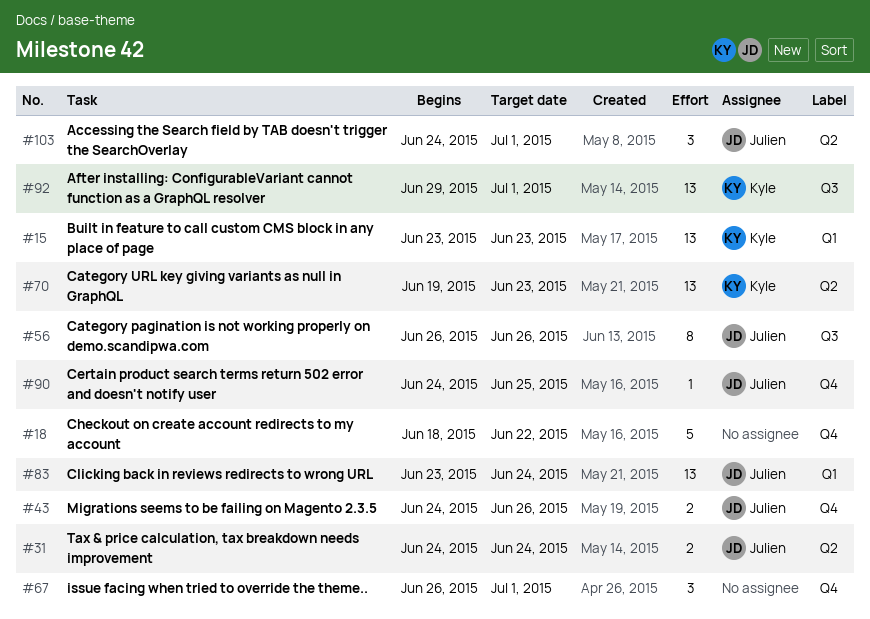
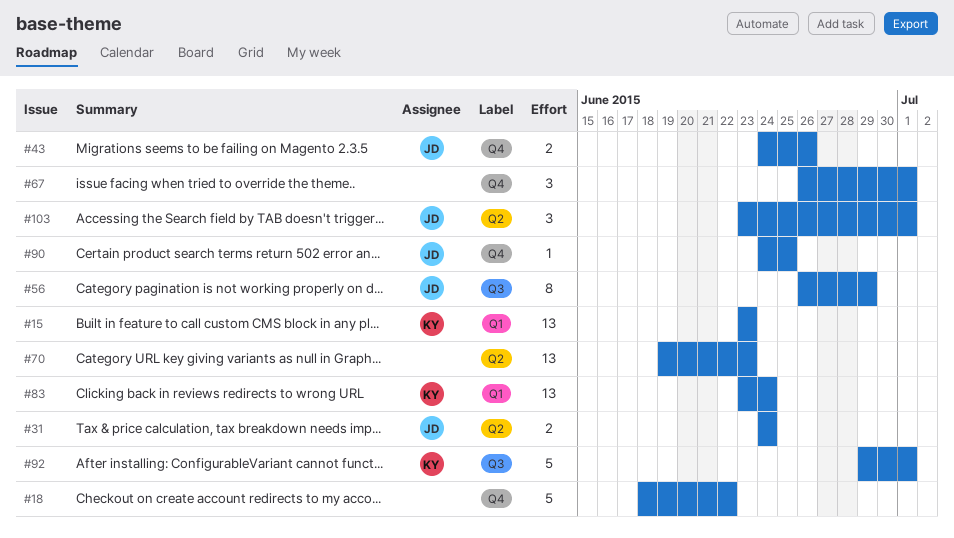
#56, due: Jun 26 -> Jun 29
#70, owner: Kyle -> none
#83, owner: Julien -> Kyle
#92, estimate: 13 -> 5
#103, start: Jun 24 -> Jun 23

